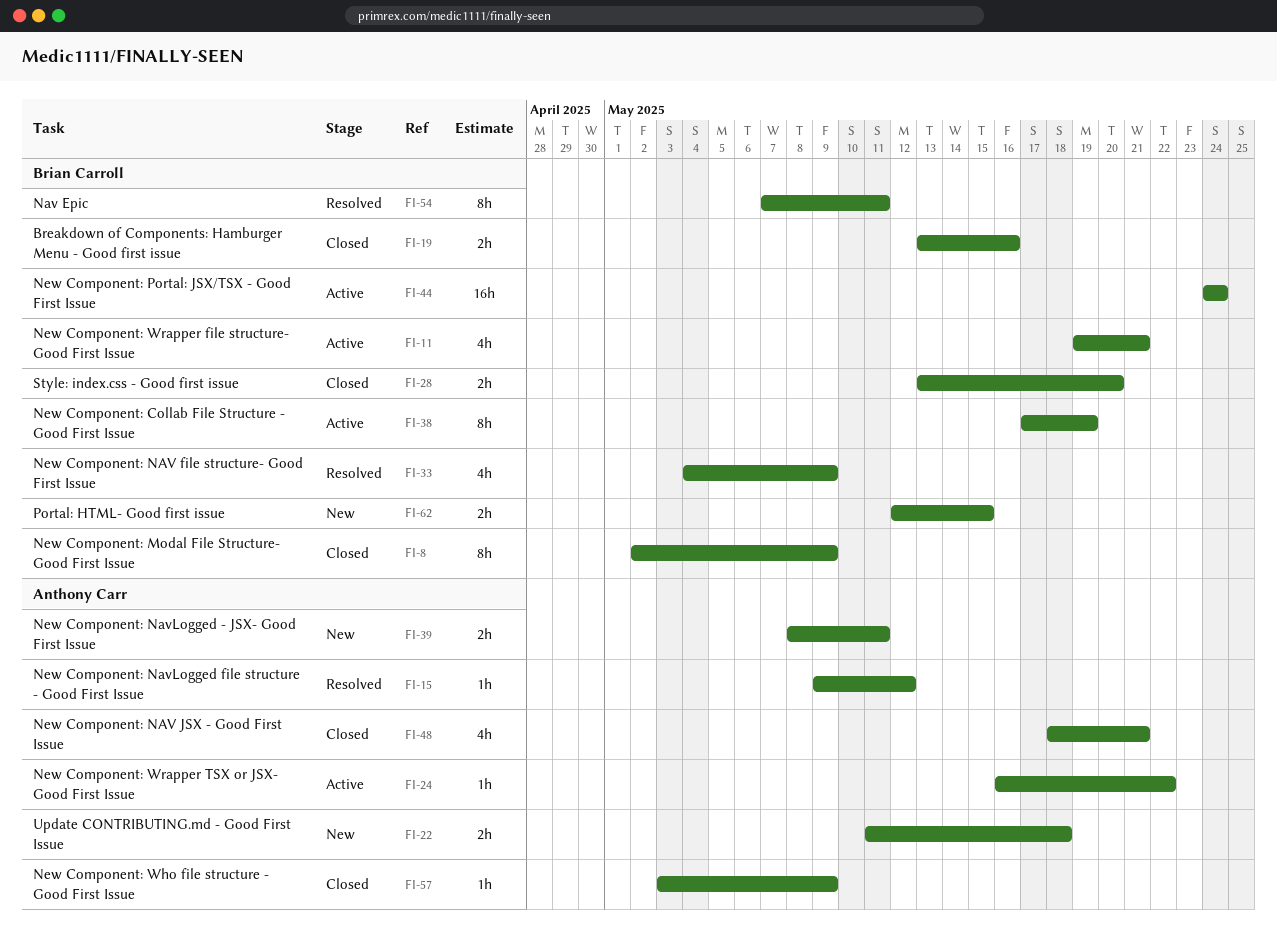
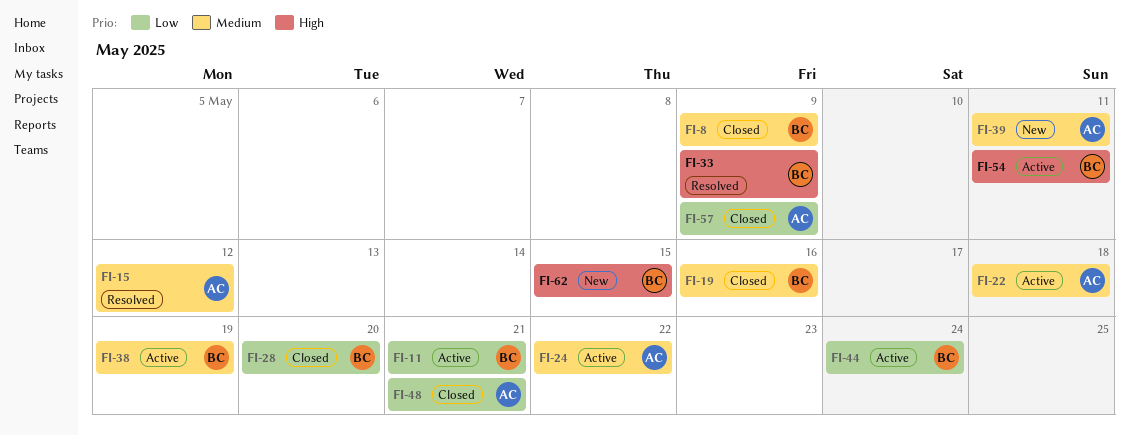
FI-22, status: New -> Active
FI-54, status: Resolved -> Active

